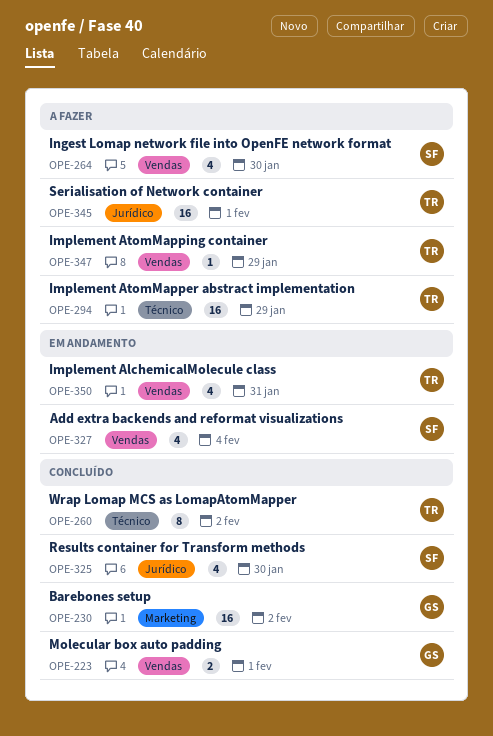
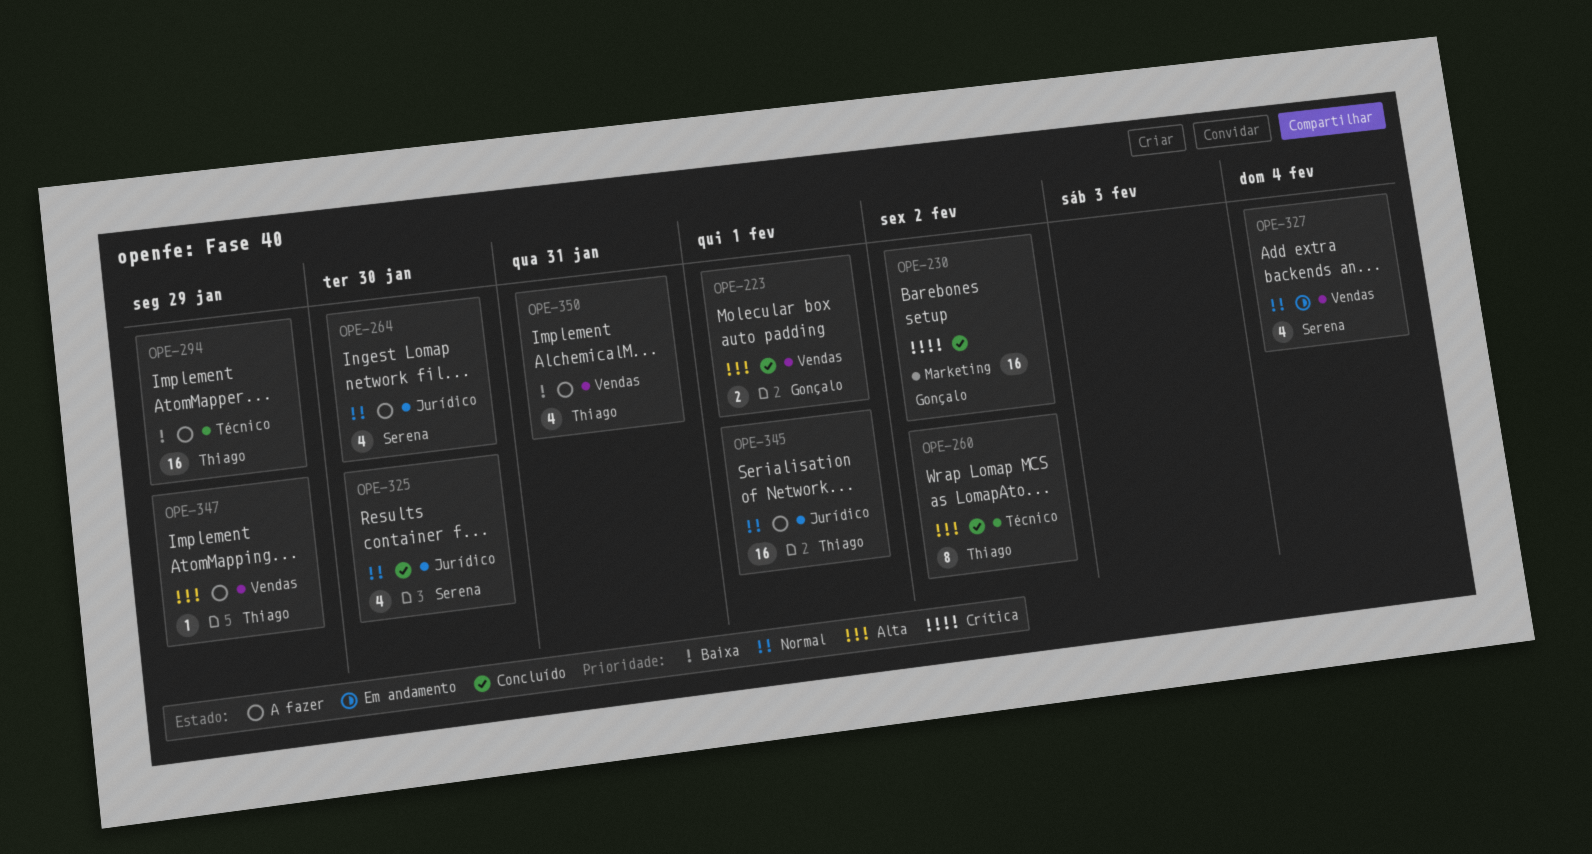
OPE-264, label: Vendas -> Jurídico
OPE-350, status: Em andamento -> A fazer

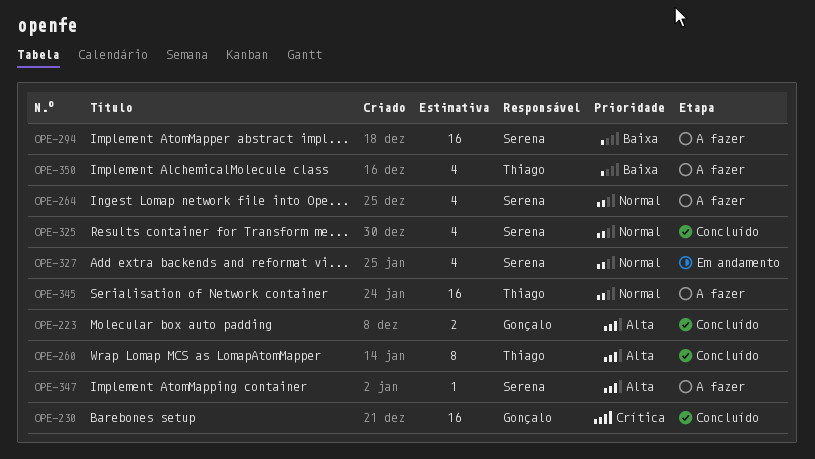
OPE-294, owner: Thiago -> Serena
OPE-347, owner: Thiago -> Serena

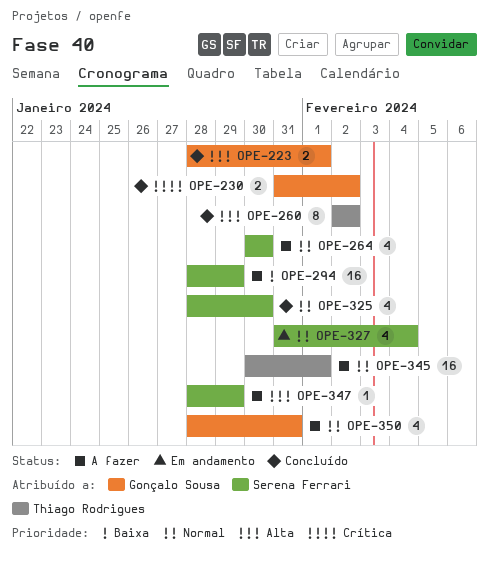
OPE-230, estimate: 16 -> 2
OPE-350, owner: Thiago Rodrigues -> Gonçalo Sousa
OPE-350, priority: Baixa -> Normal

